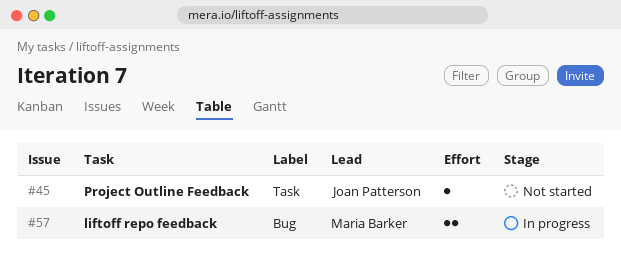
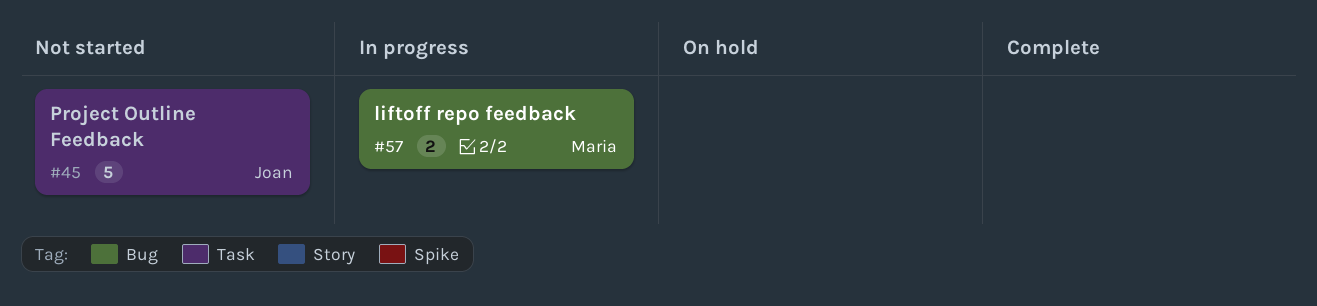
#45, estimate: 1 -> 5

